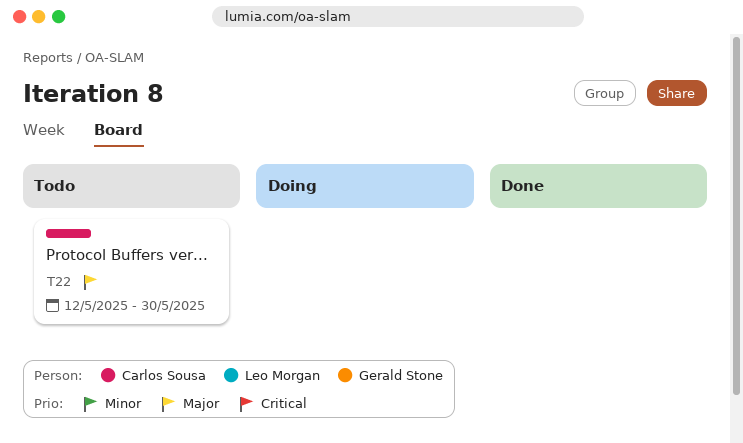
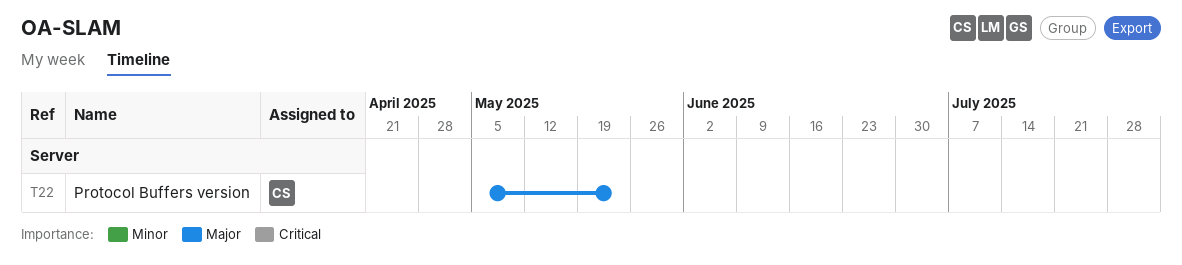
T22, start: May 12 -> May 5
T22, due: May 30 -> May 23

